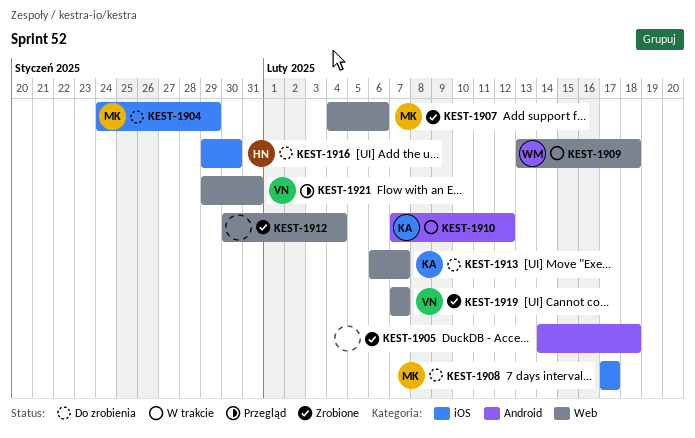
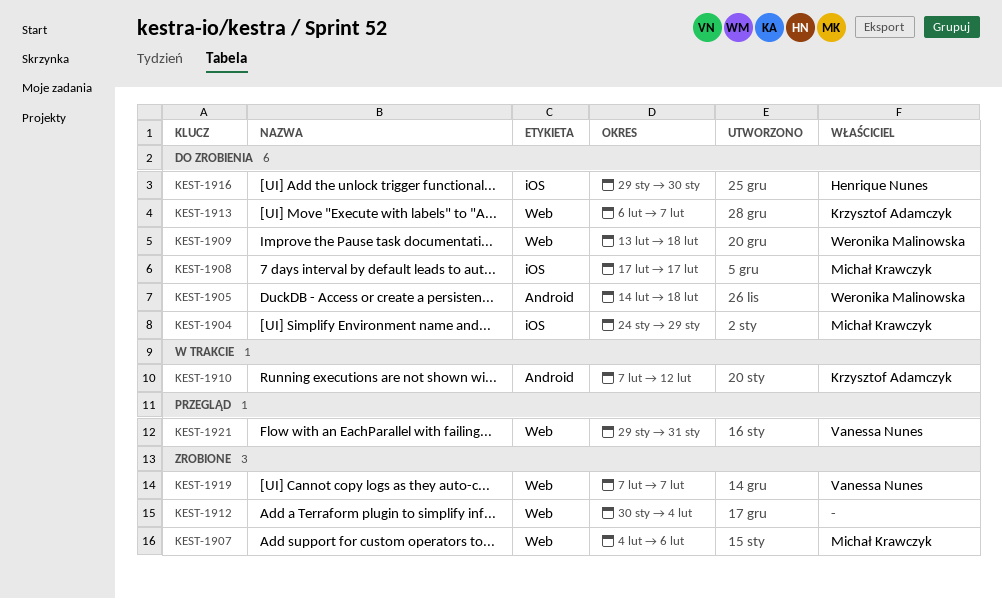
KEST-1905, status: Zrobione -> Do zrobienia
KEST-1905, owner: none -> Weronika Malinowska
KEST-1909, status: W trakcie -> Do zrobienia

